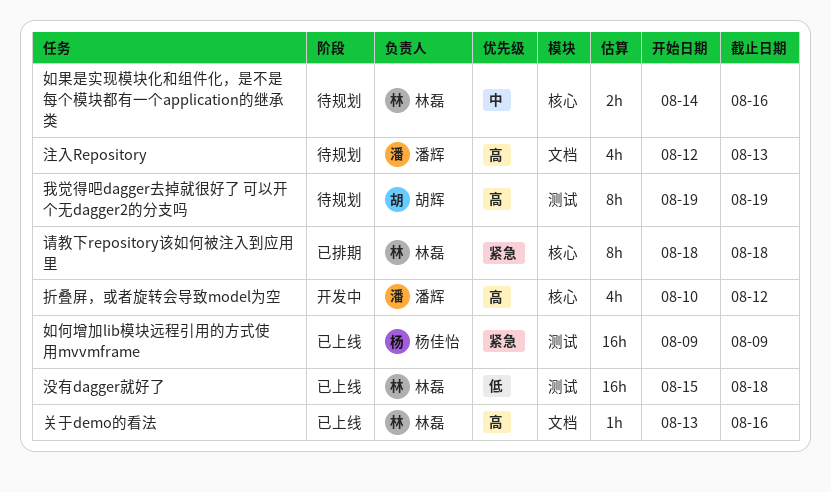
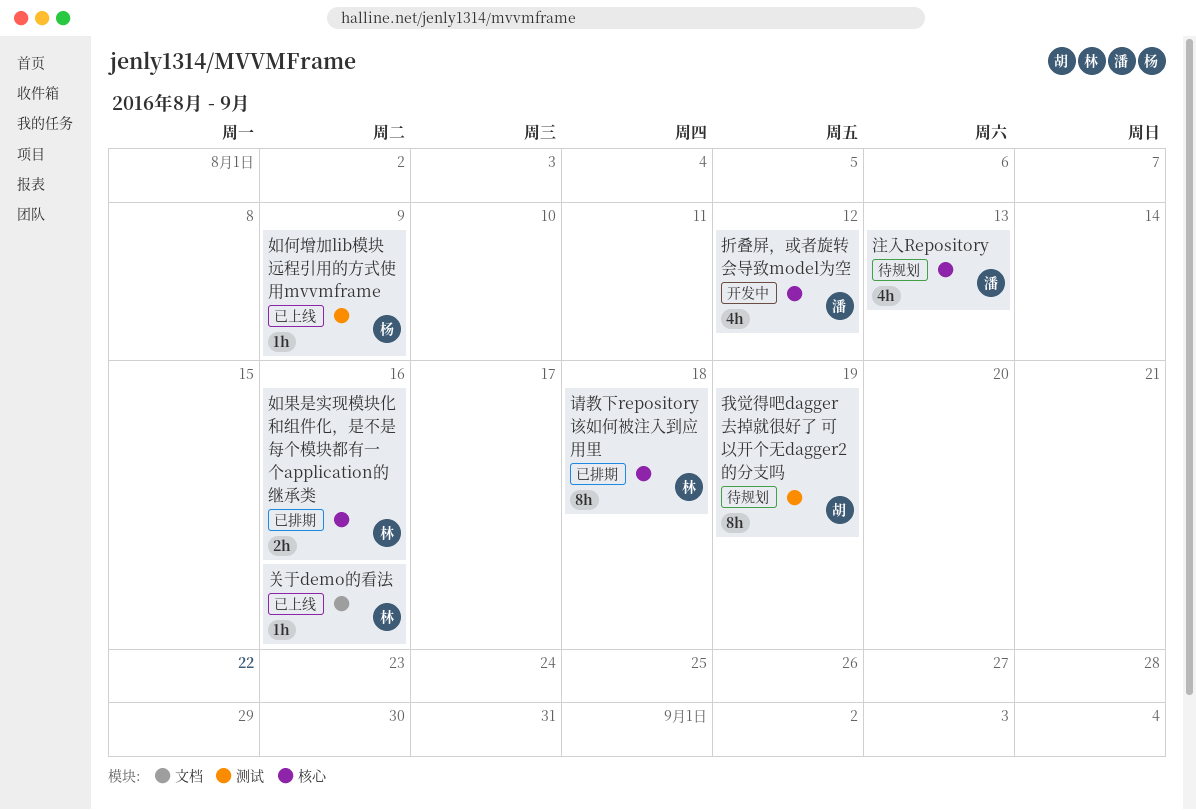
如何增加lib模块远程引用的方式使用mvvmframe, estimate: 16h -> 1h
如果是实现模块化和组件化，是不是每个模块都有一个application的继承类, status: 待规划 -> 已排期
没有dagger就好了: present -> none
注入Repository, label: 文档 -> 核心

